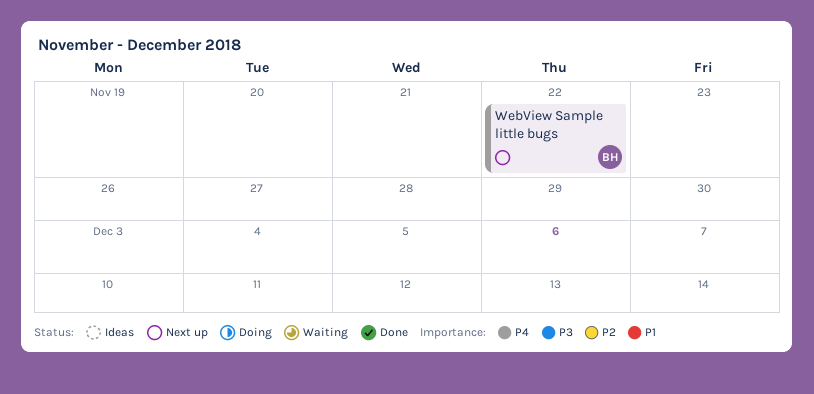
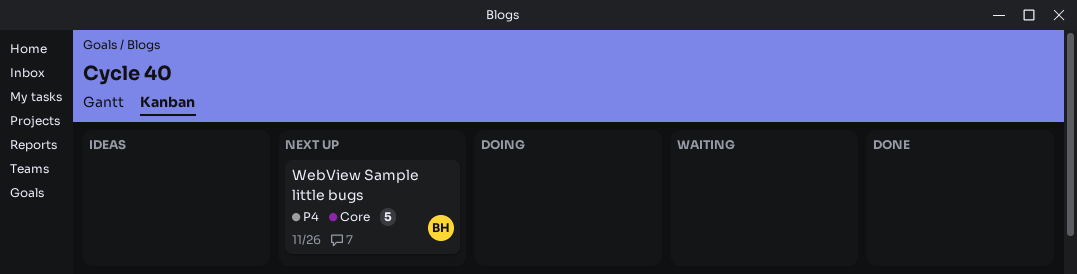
WebView Sample little bugs, due: Nov 22 -> Nov 26

